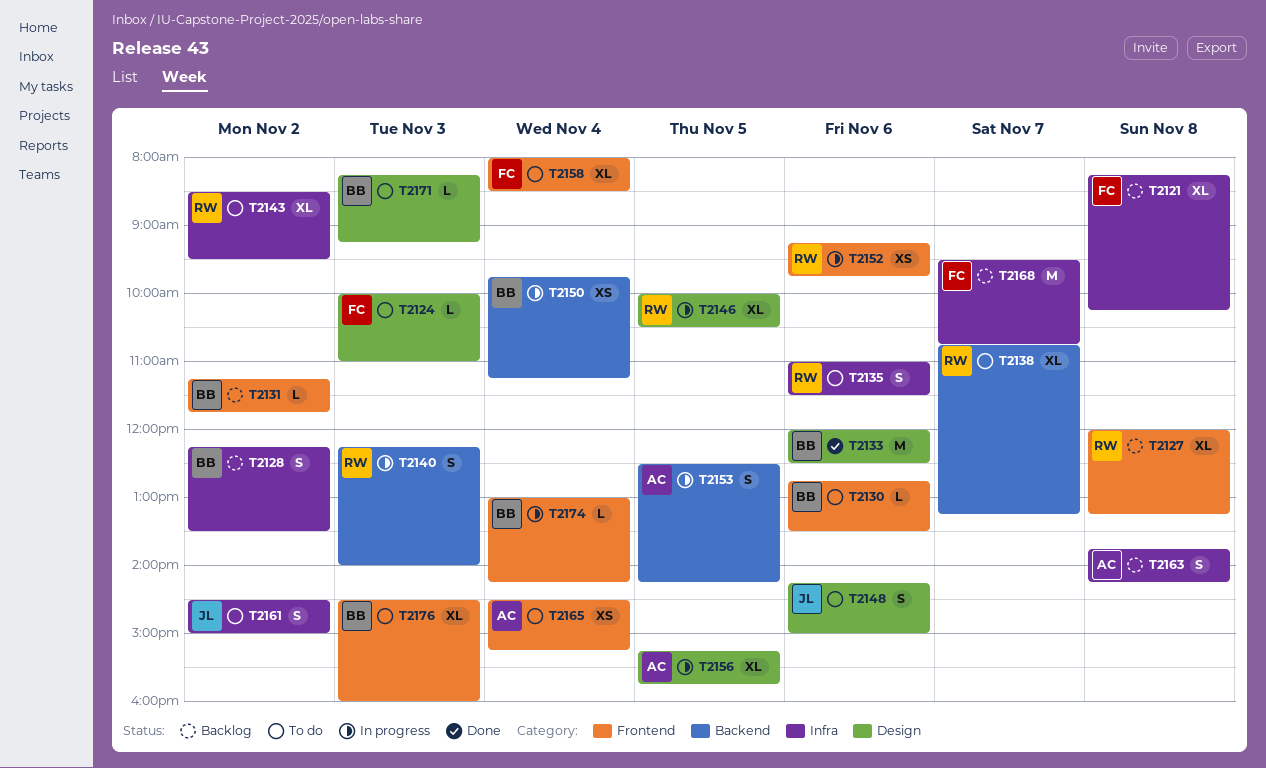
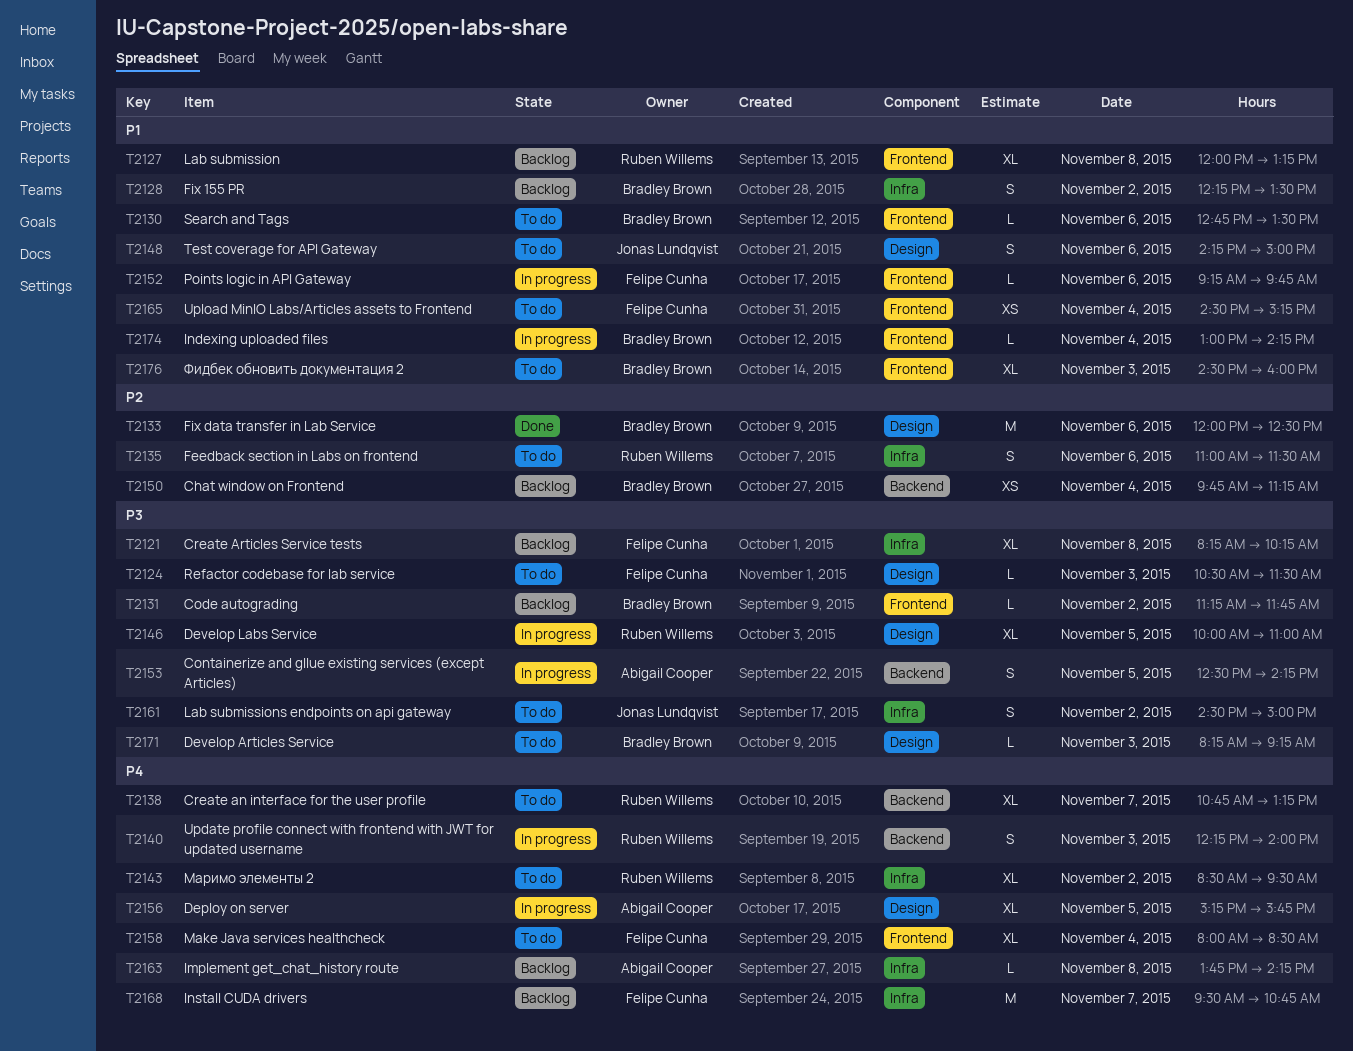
T2124, begins: 10:00 -> 10:30
T2124, ends: 11:00 -> 11:30
T2146, ends: 10:30 -> 11:00
T2150, status: In progress -> Backlog
T2152, owner: Ruben Willems -> Felipe Cunha
T2152, estimate: XS -> L
T2163, estimate: S -> L
T2165, owner: Abigail Cooper -> Felipe Cunha

